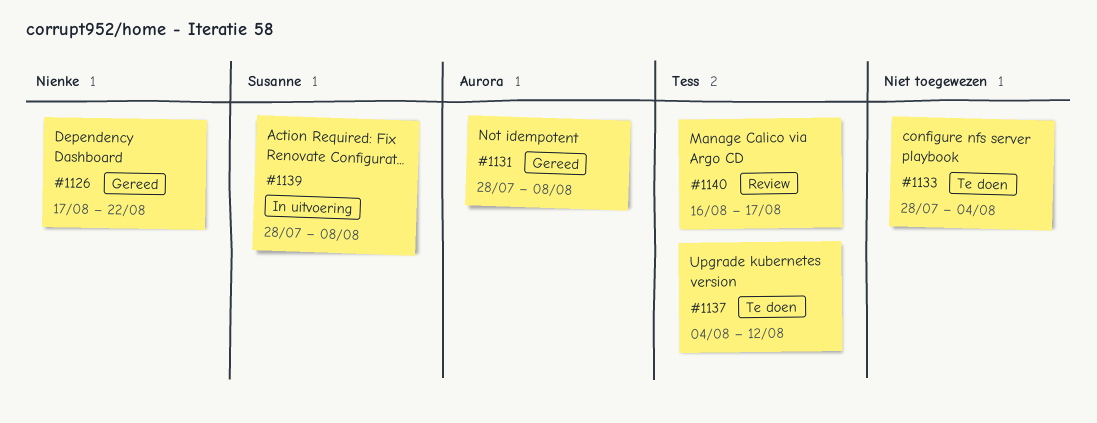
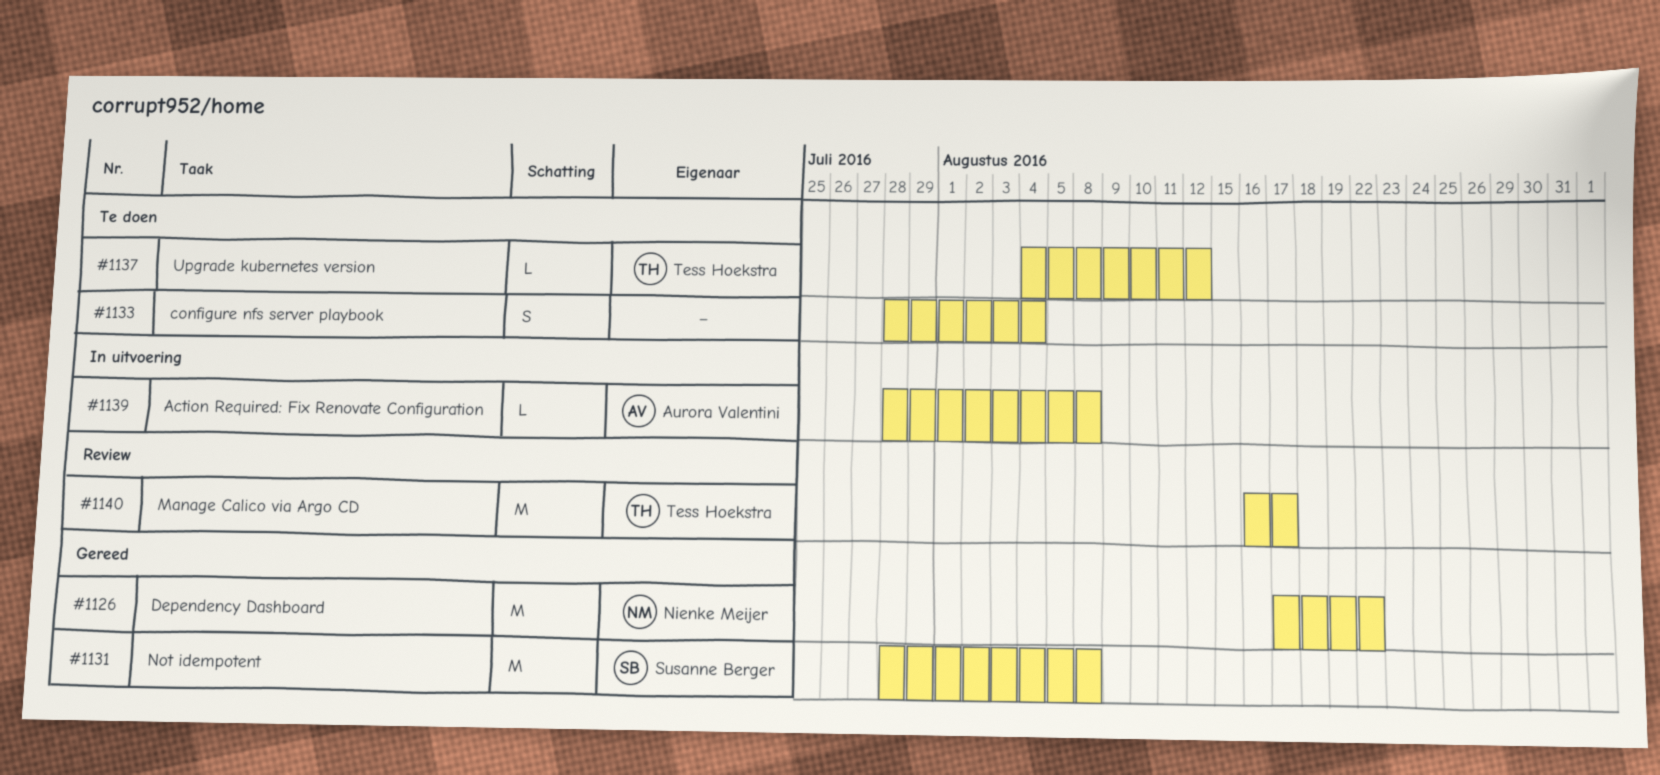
#1131, owner: Aurora Valentini -> Susanne Berger
#1139, owner: Susanne Berger -> Aurora Valentini

